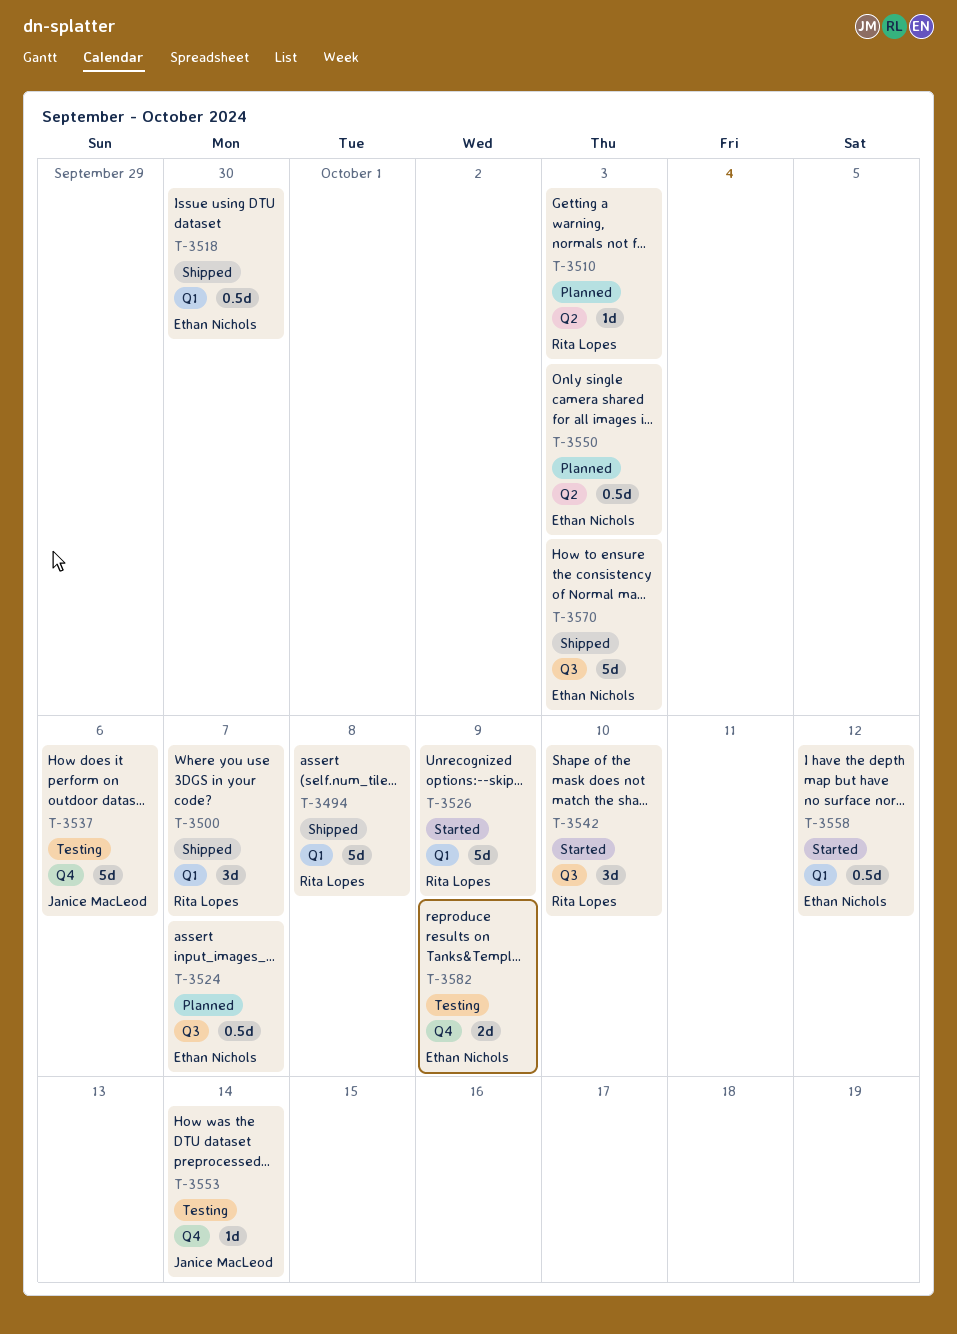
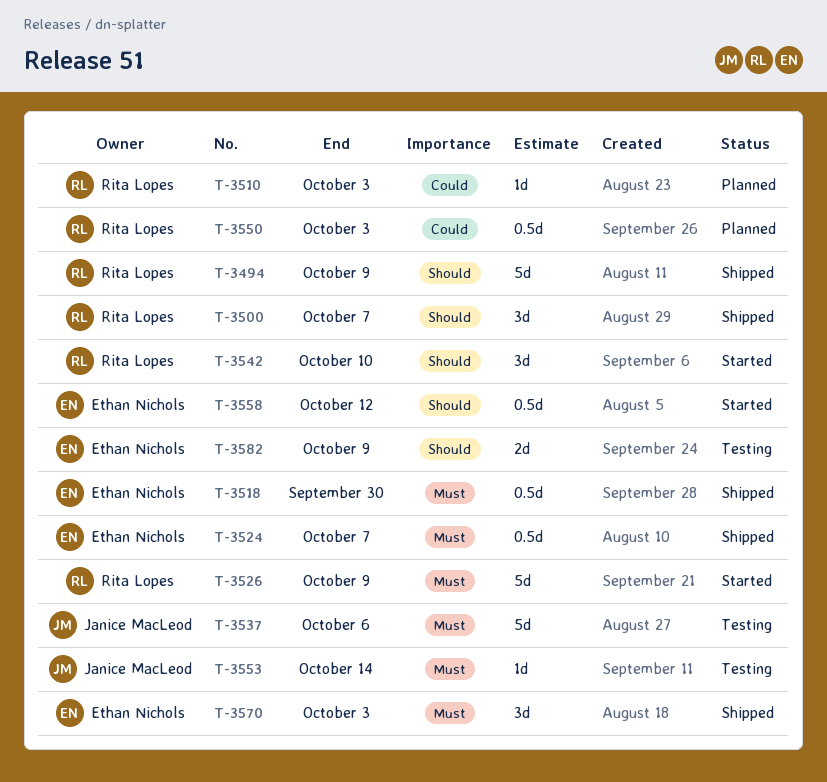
T-3494, due: Oct 8 -> Oct 9
T-3524, status: Planned -> Shipped
T-3550, owner: Ethan Nichols -> Rita Lopes
T-3570, estimate: 5d -> 3d

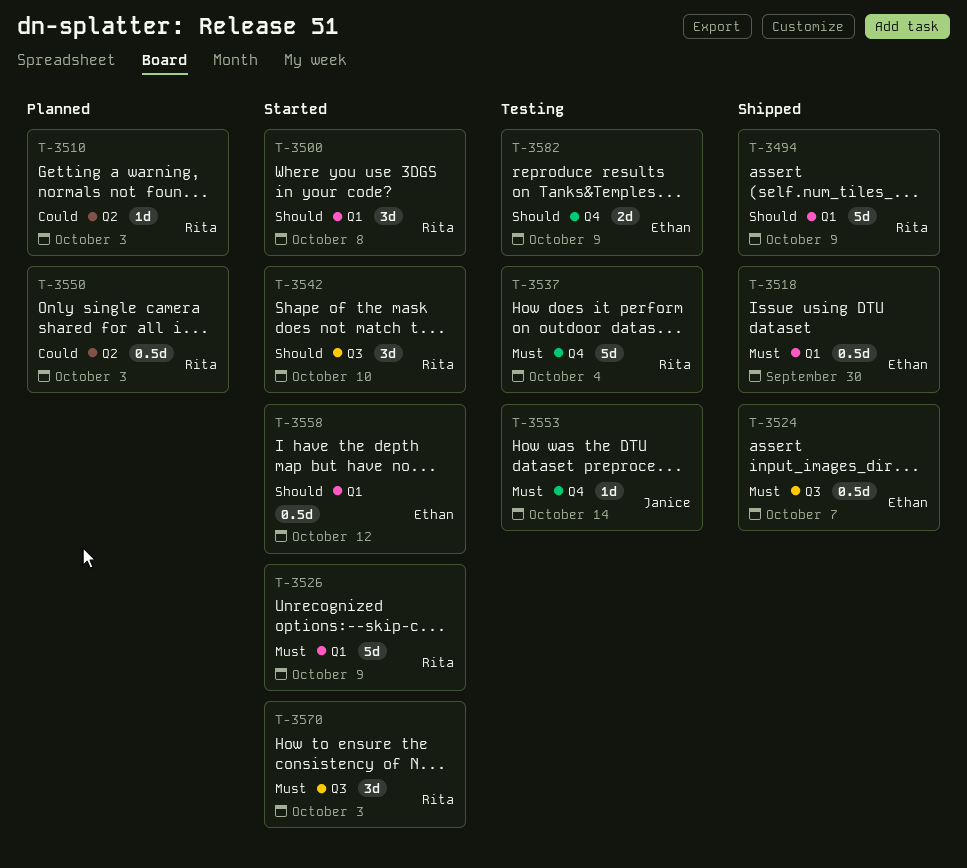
T-3500, status: Shipped -> Started
T-3500, due: Oct 7 -> Oct 8
T-3537, owner: Janice MacLeod -> Rita Lopes
T-3537, due: Oct 6 -> Oct 4
T-3570, status: Shipped -> Started
T-3570, owner: Ethan Nichols -> Rita Lopes

